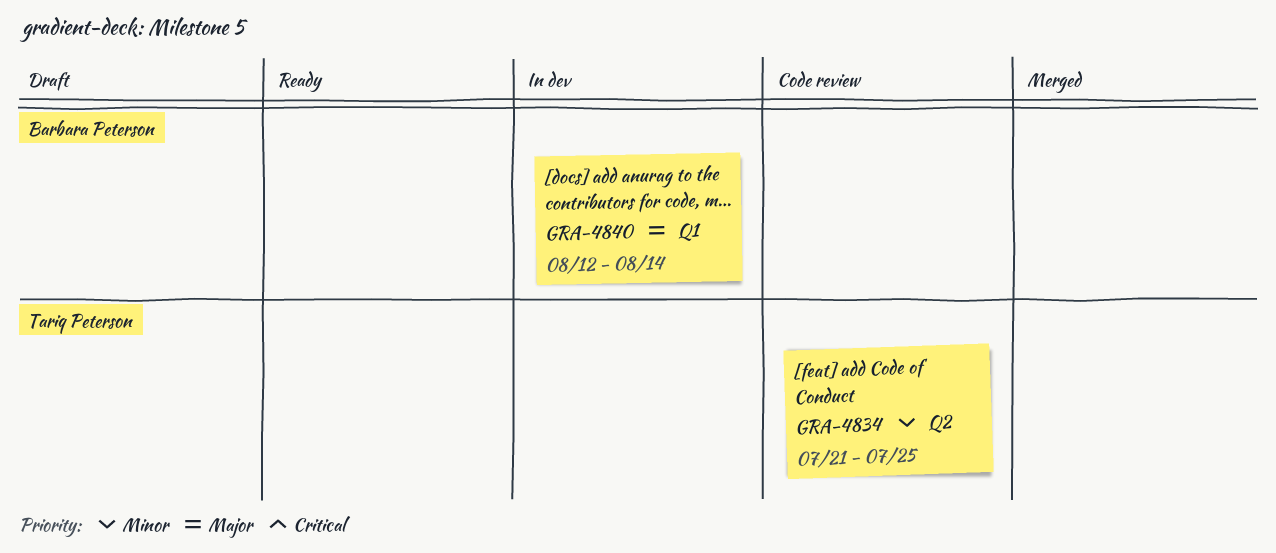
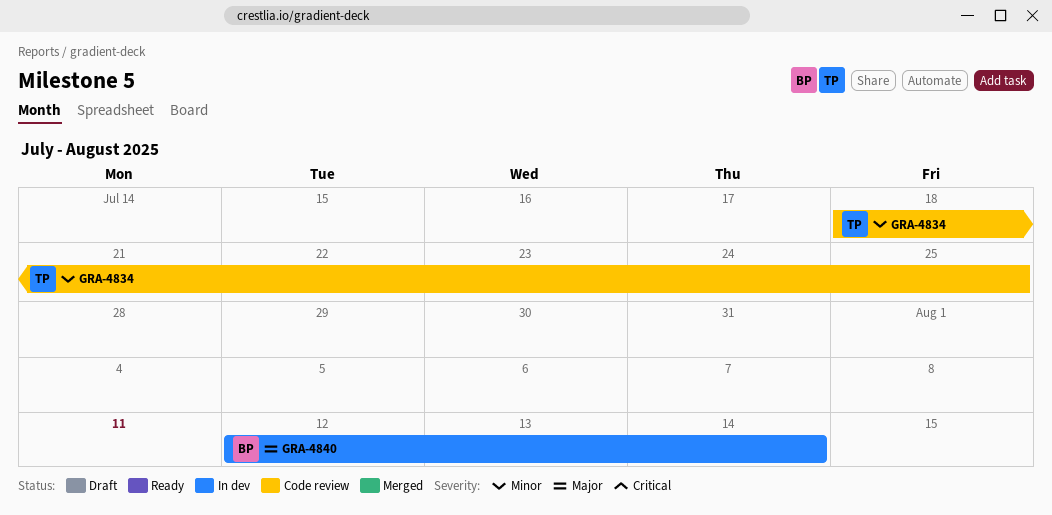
GRA-4834, start: Jul 21 -> Jul 18

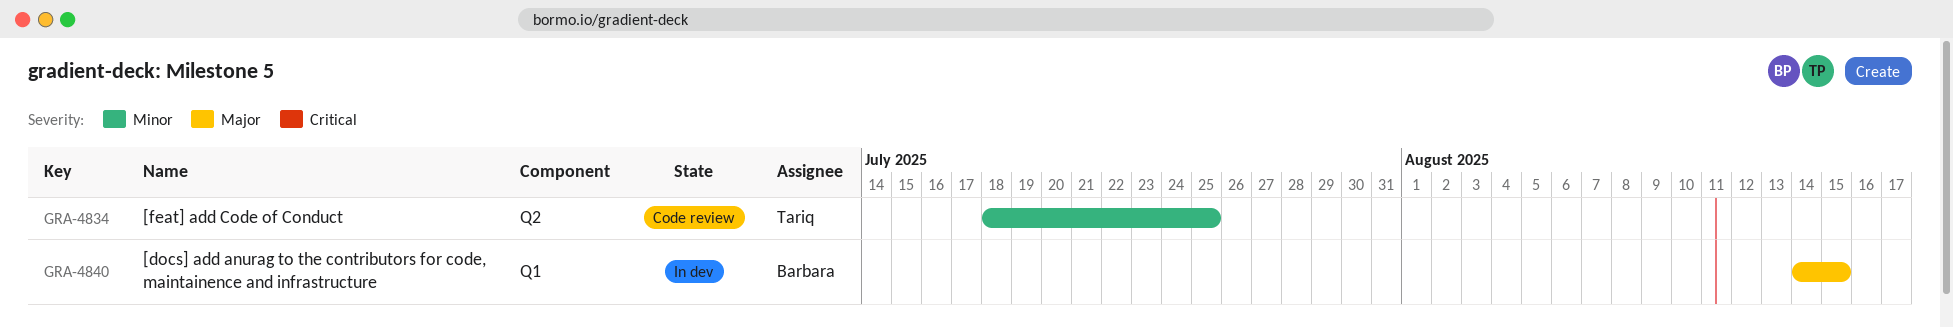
GRA-4840, start: Aug 12 -> Aug 14
GRA-4840, due: Aug 14 -> Aug 15

